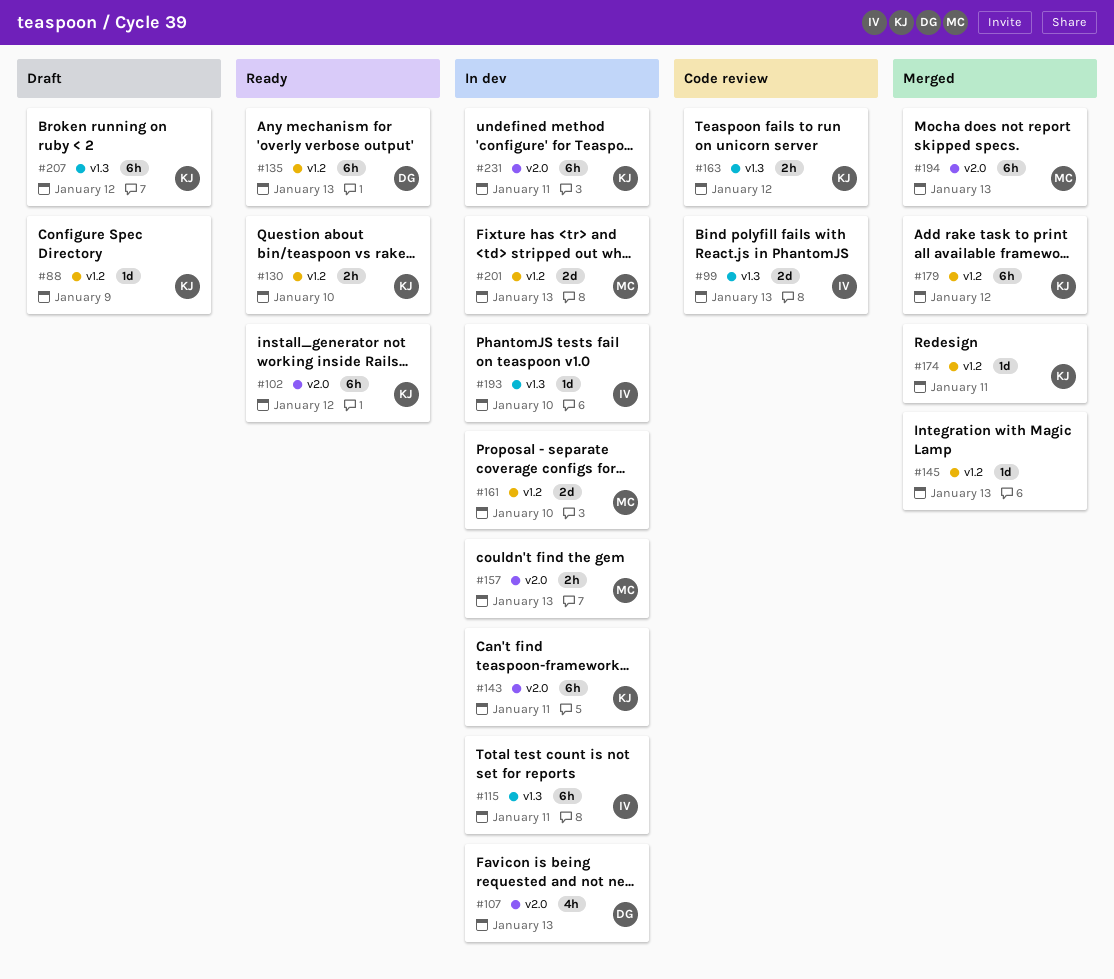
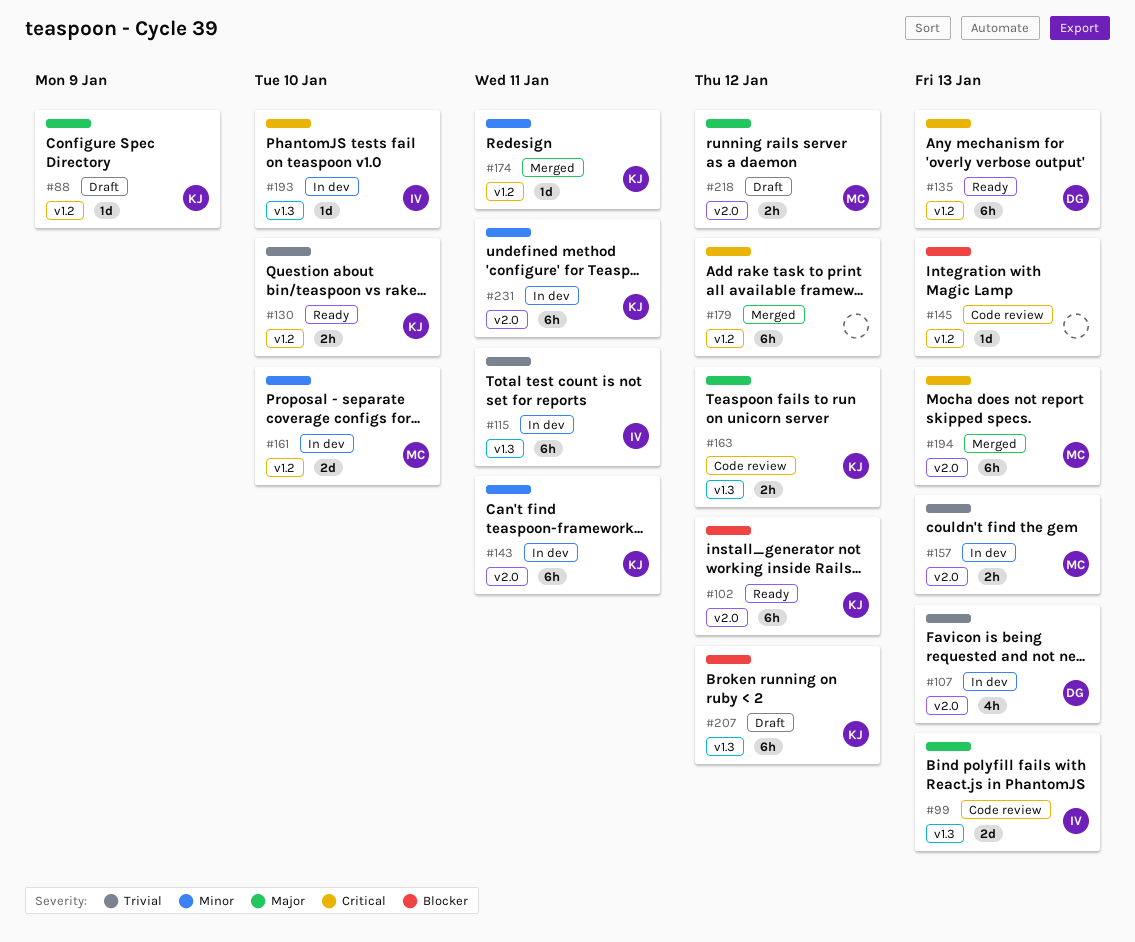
#145, status: Merged -> Code review
#179, owner: KJ -> none
#201: present -> none
#218: none -> present

